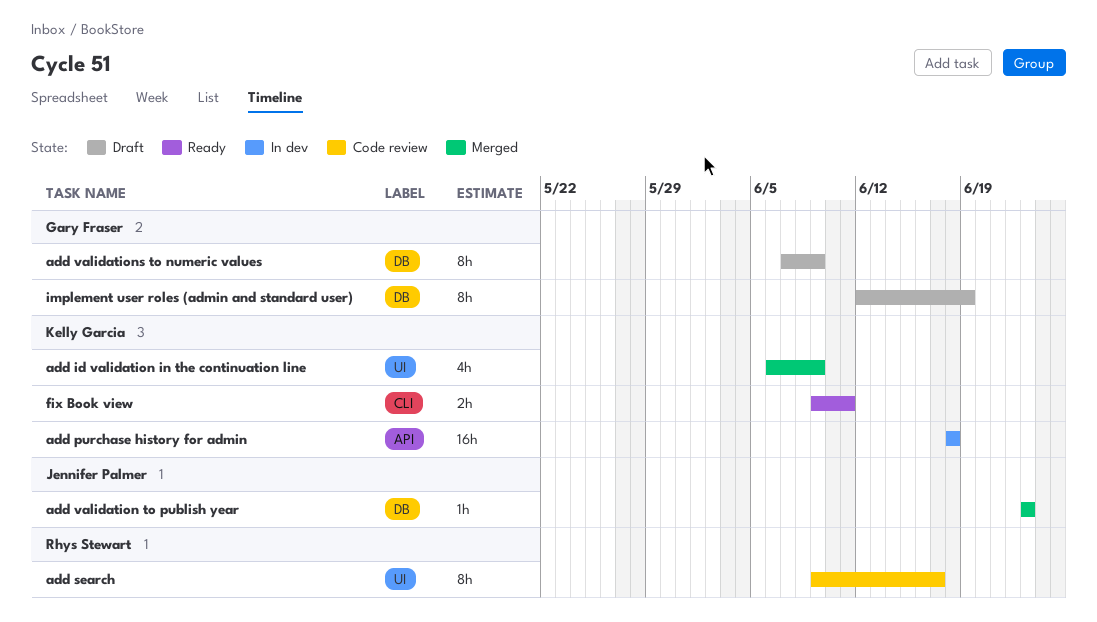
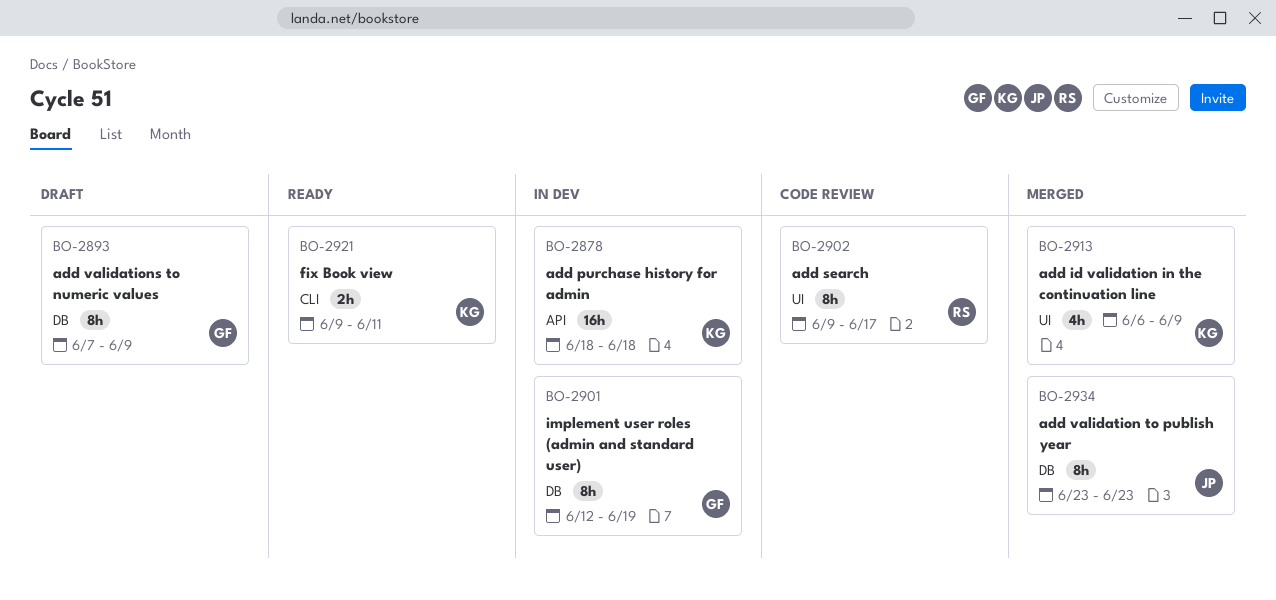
add validation to publish year, estimate: 1h -> 8h
implement user roles (admin and standard user), status: Draft -> In dev

